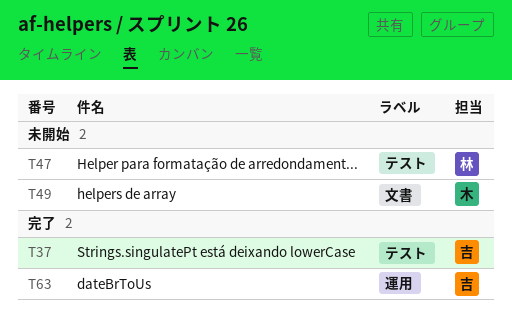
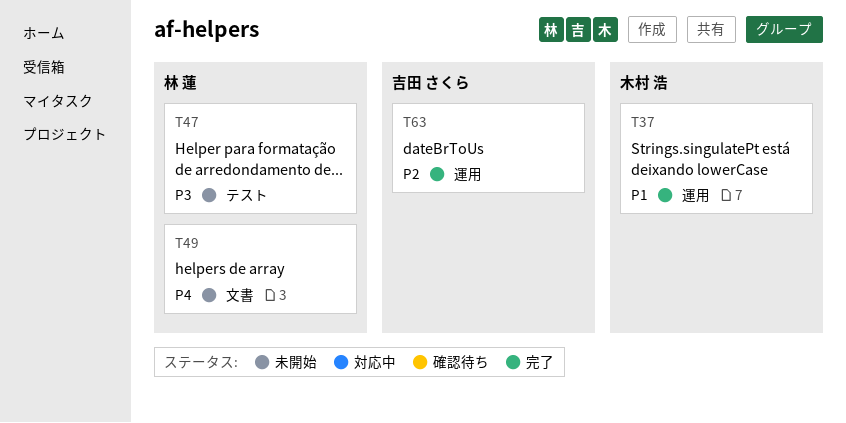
T37, owner: 吉田 さくら -> 木村 浩
T37, label: テスト -> 運用
T49, owner: 木村 浩 -> 林 蓮

